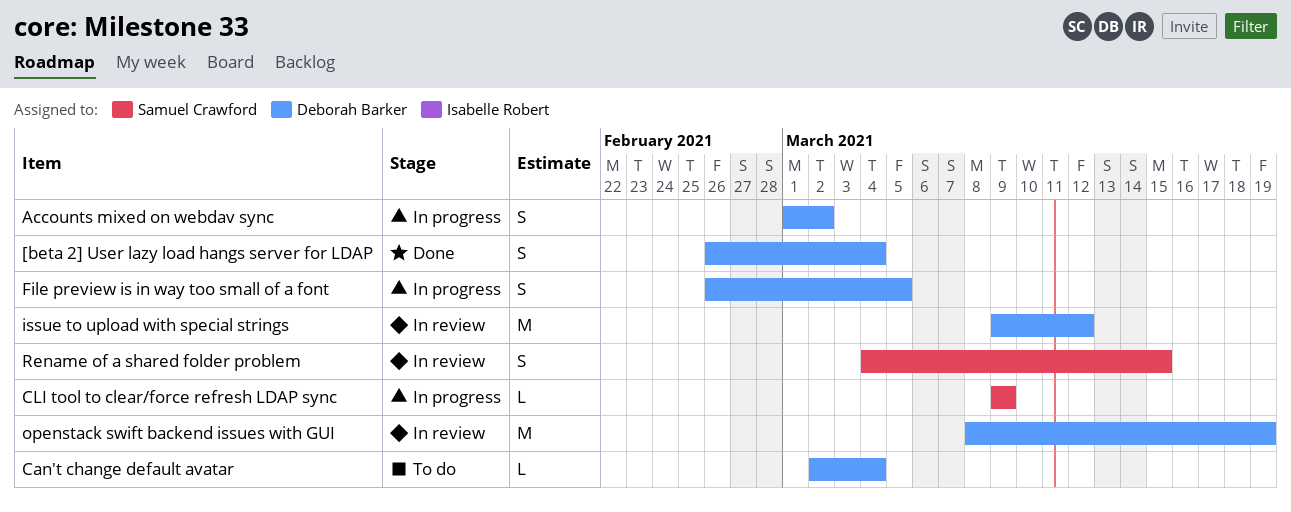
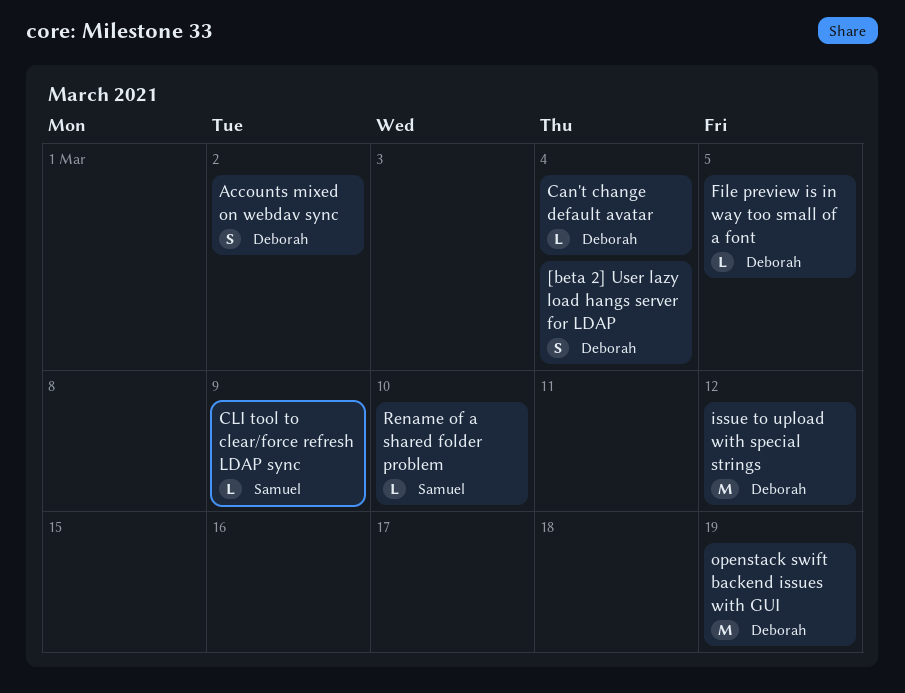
File preview is in way too small of a font, estimate: S -> L
Rename of a shared folder problem, estimate: S -> L
Rename of a shared folder problem, due: Mar 15 -> Mar 10

